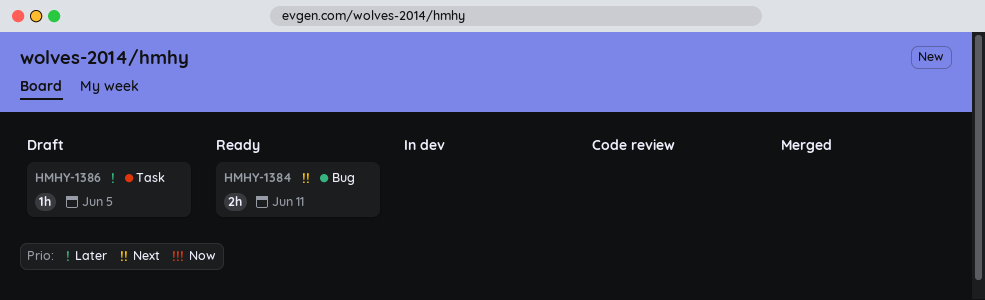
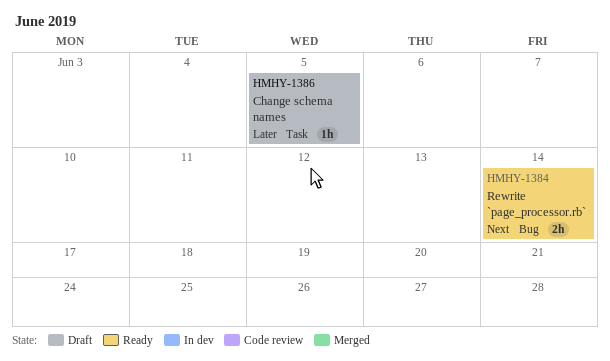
HMHY-1384, due: Jun 11 -> Jun 14

